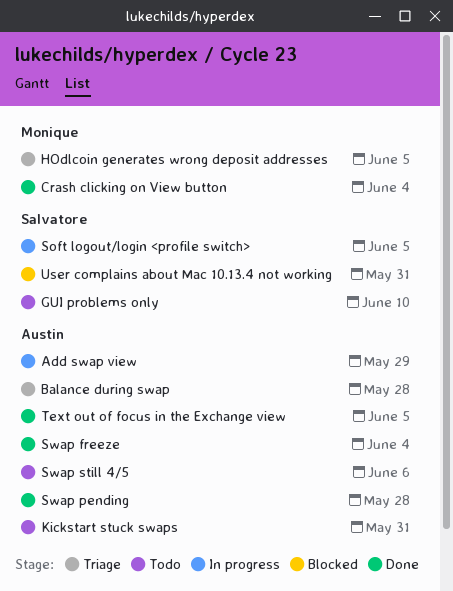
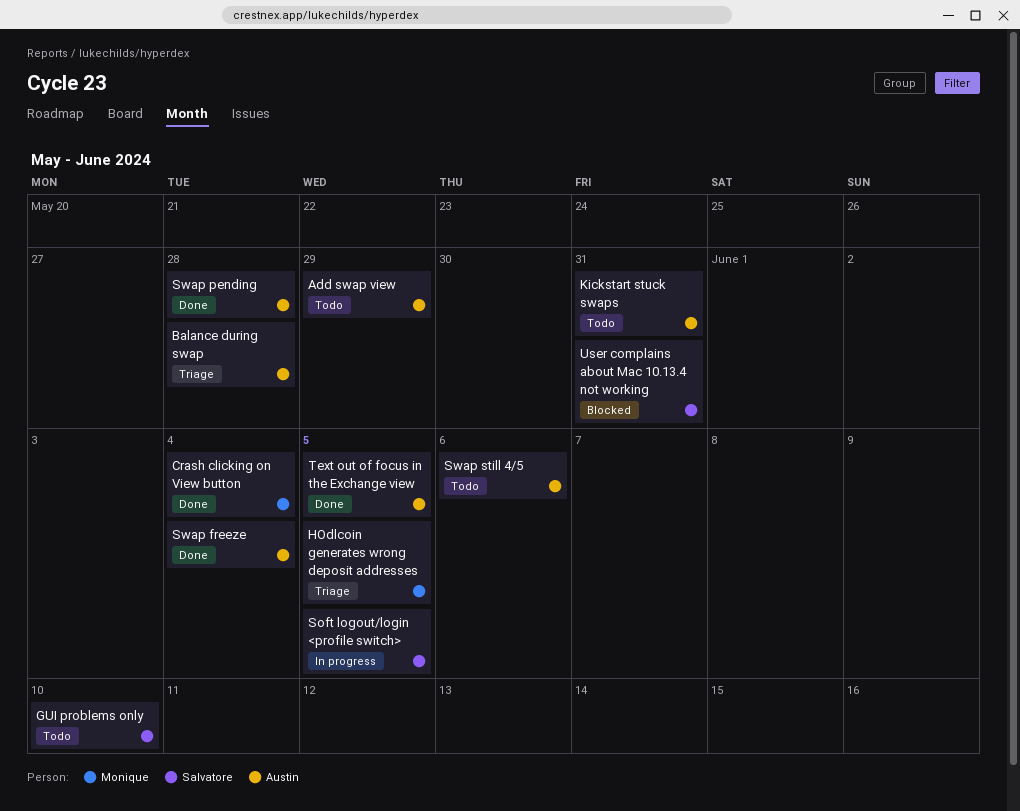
Add swap view, status: In progress -> Todo

